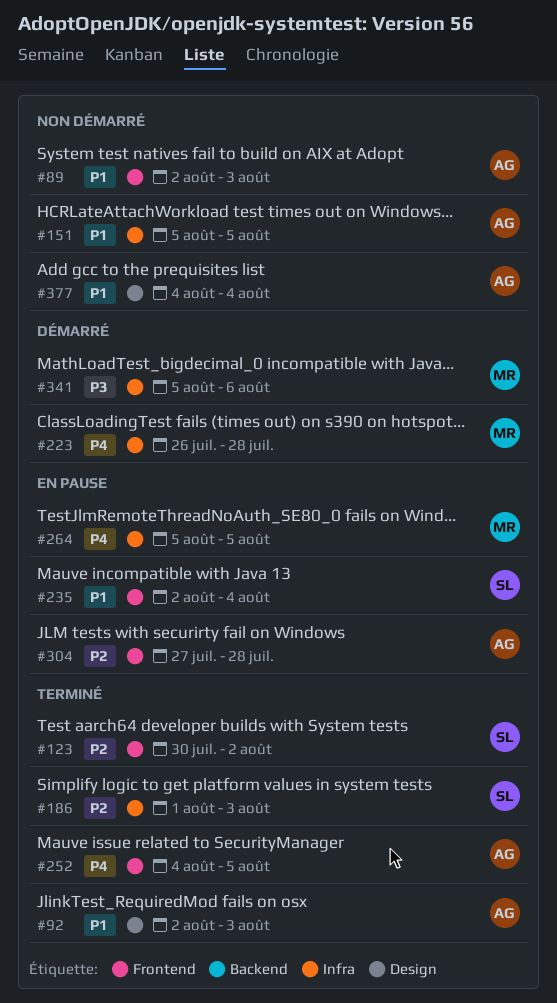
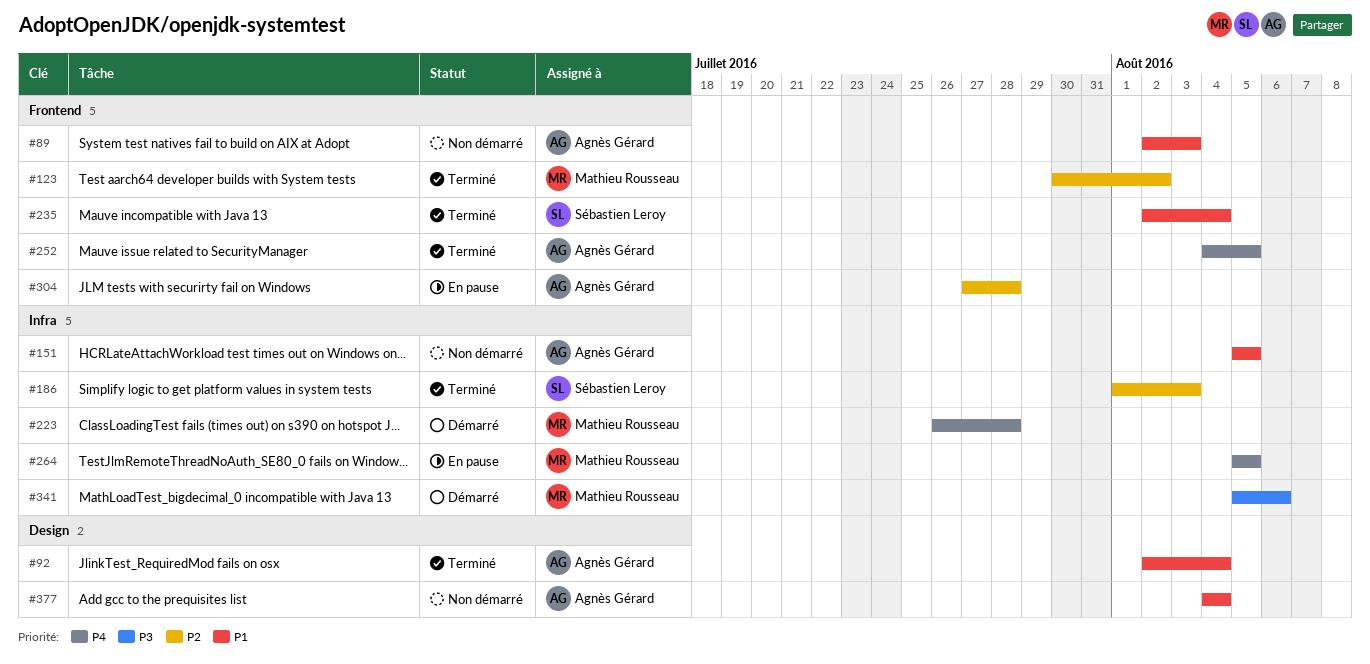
#92, due: Aug 3 -> Aug 4
#123, owner: Sébastien Leroy -> Mathieu Rousseau
#235, status: En pause -> Terminé

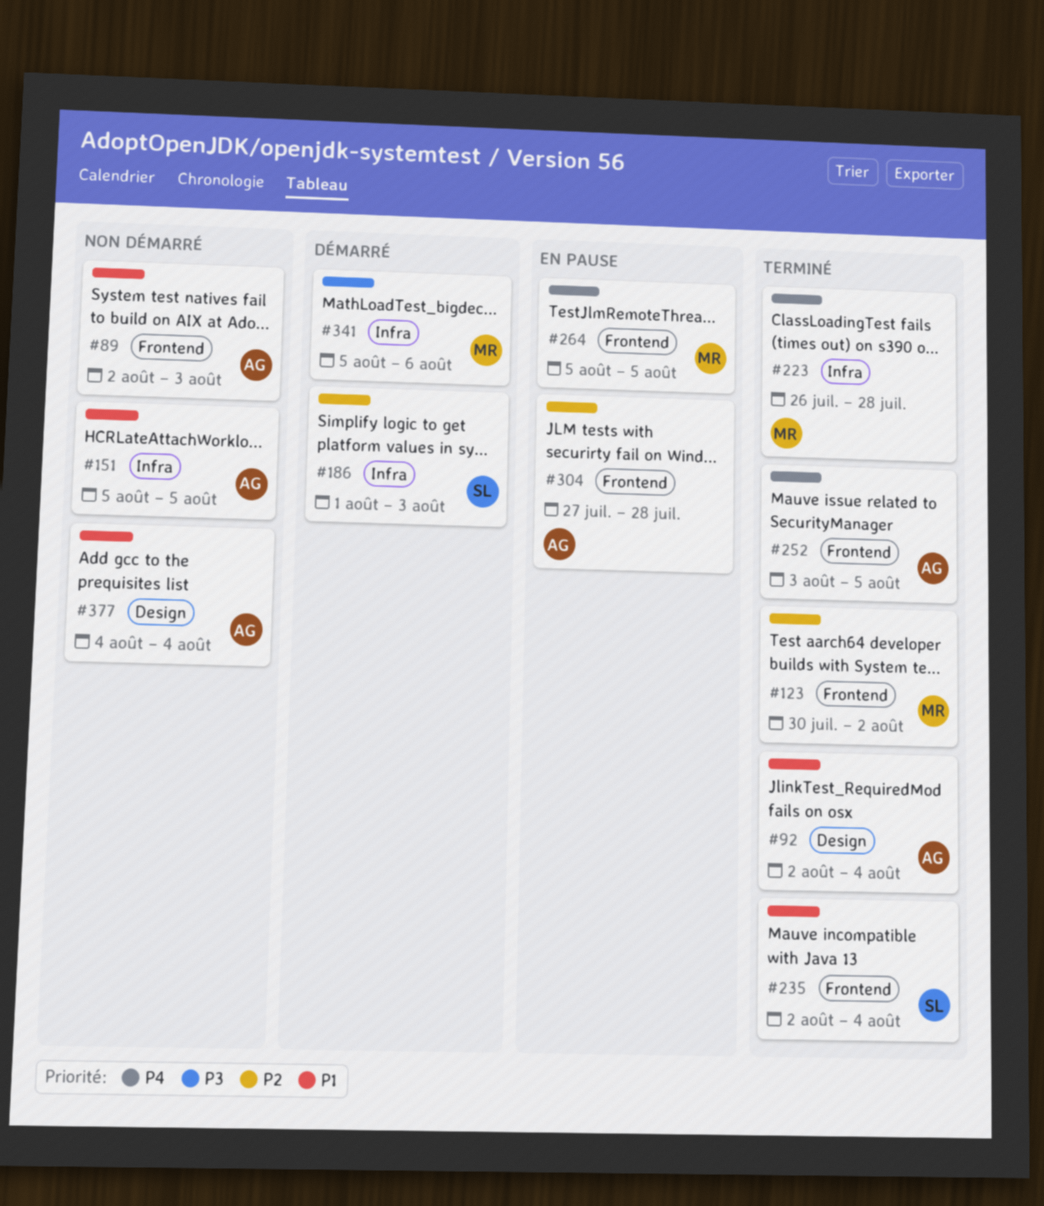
#186, status: Terminé -> Démarré
#223, status: Démarré -> Terminé
#252, start: Aug 4 -> Aug 3
#264, label: Infra -> Frontend

